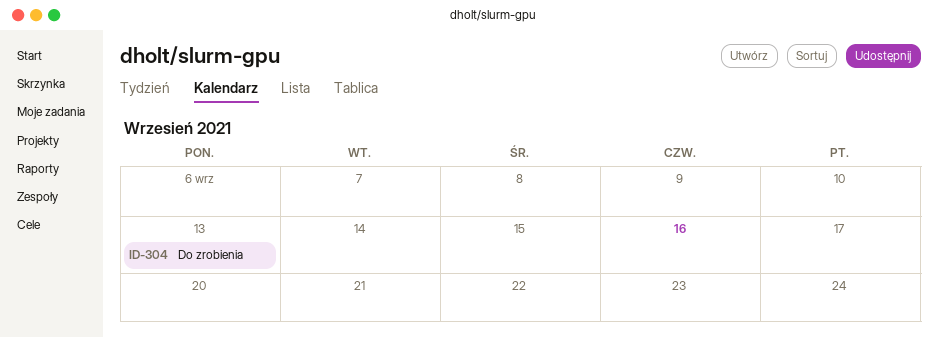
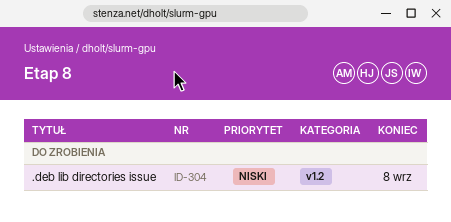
ID-304, due: Sep 13 -> Sep 8

